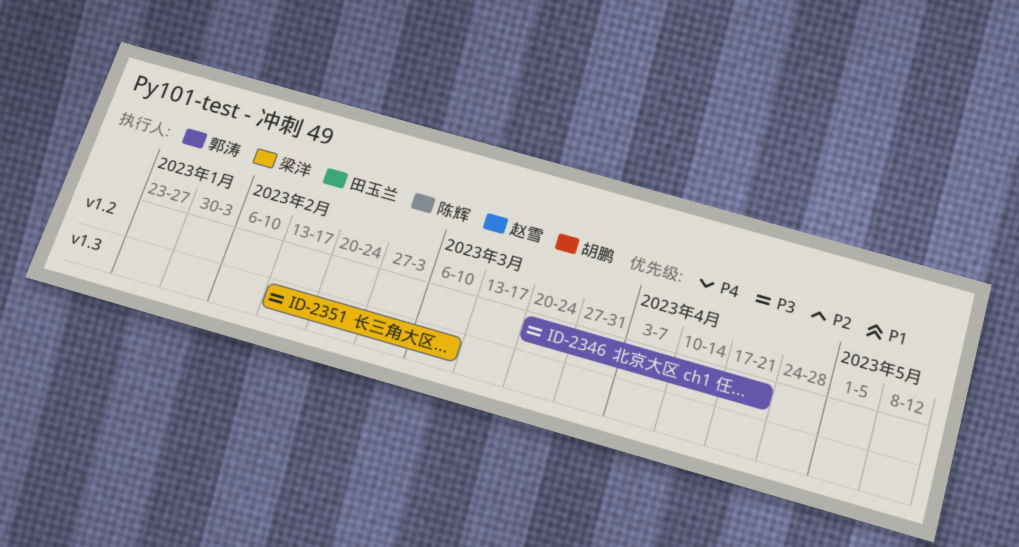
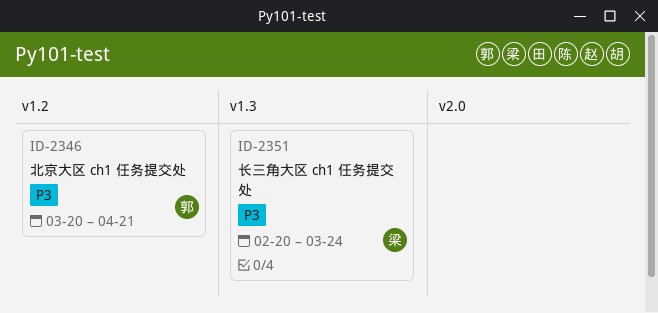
ID-2351, start: Feb 13 -> Feb 20
ID-2351, due: Mar 10 -> Mar 24

